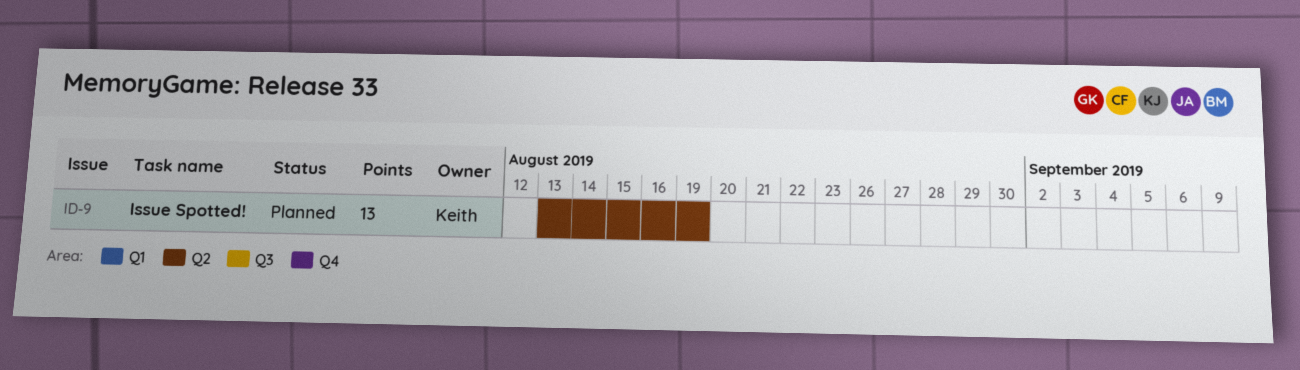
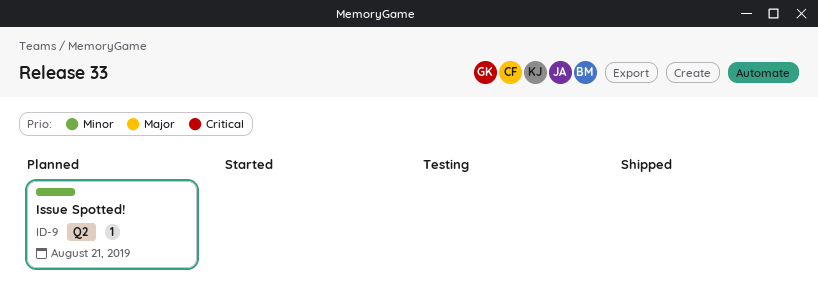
ID-9, estimate: 13 -> 1
ID-9, due: Aug 19 -> Aug 21

